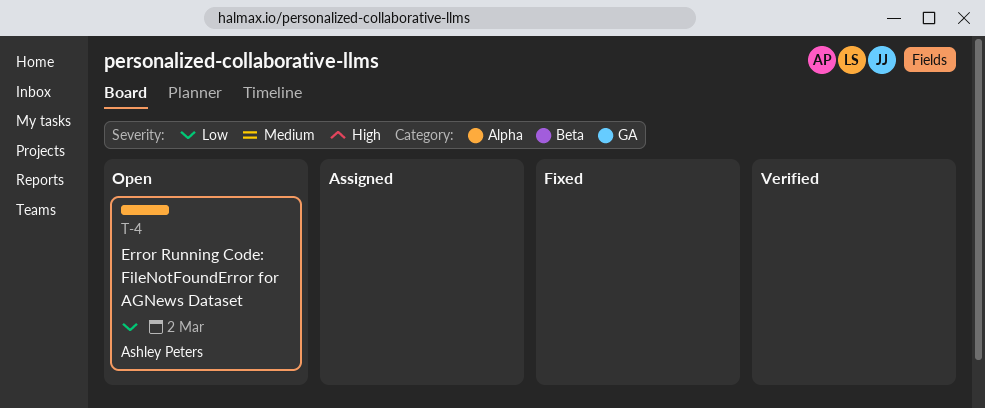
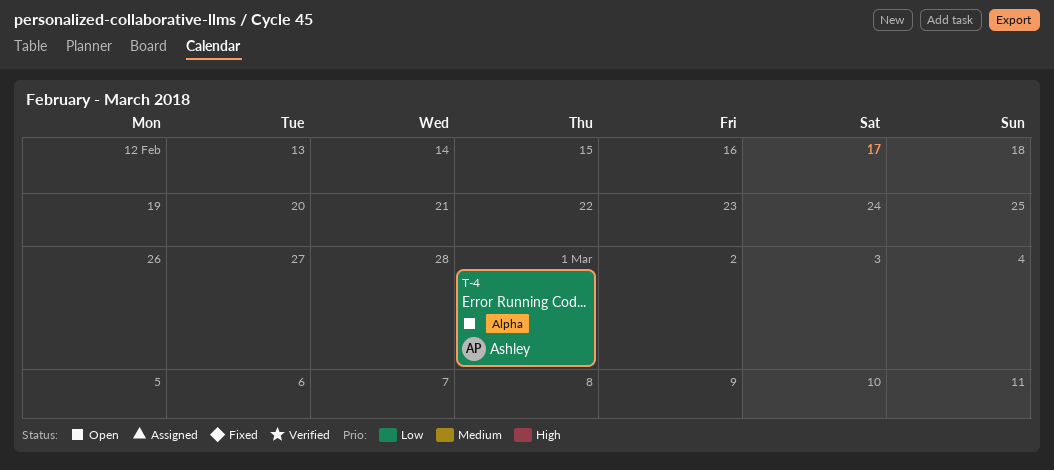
T-4, due: Mar 2 -> Mar 1

